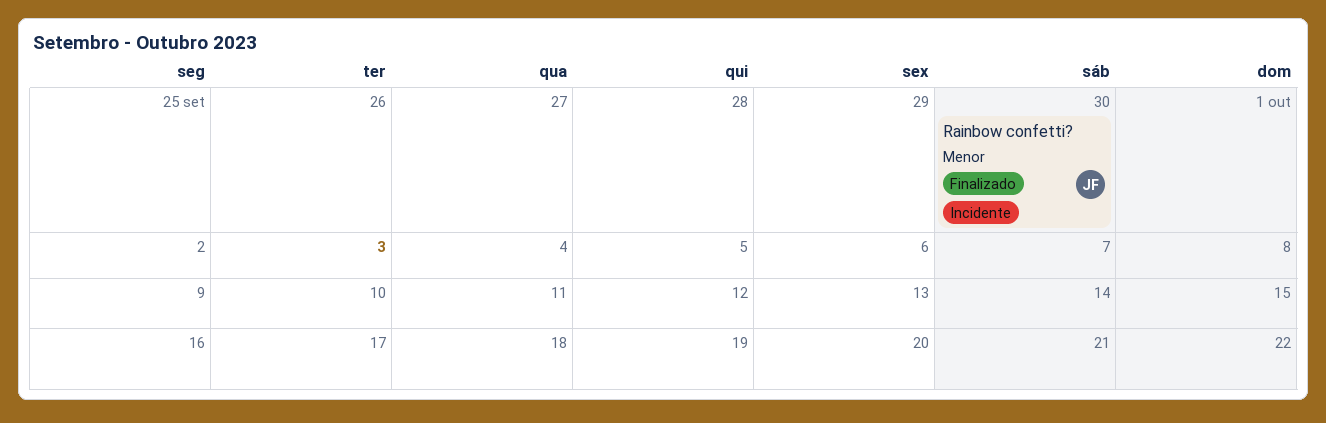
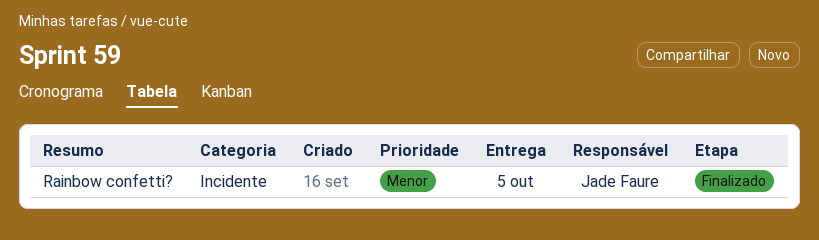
Rainbow confetti?, due: Sep 30 -> Oct 5

